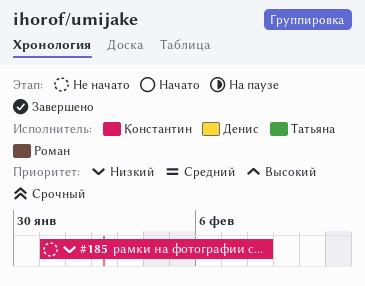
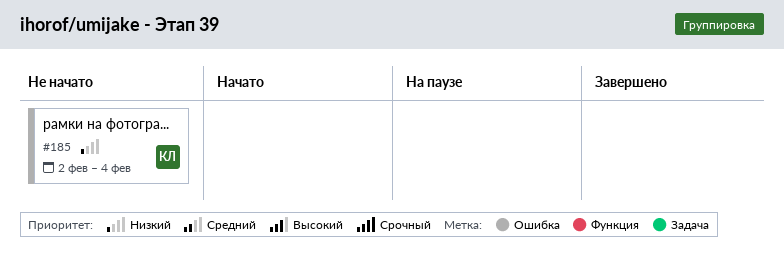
#185, start: Jan 31 -> Feb 2
#185, due: Feb 8 -> Feb 4

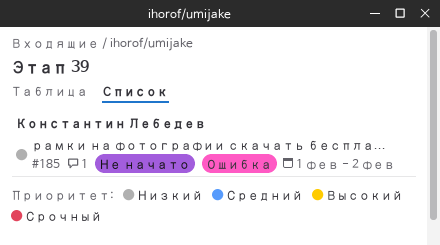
#185, start: Feb 2 -> Feb 1
#185, due: Feb 4 -> Feb 2

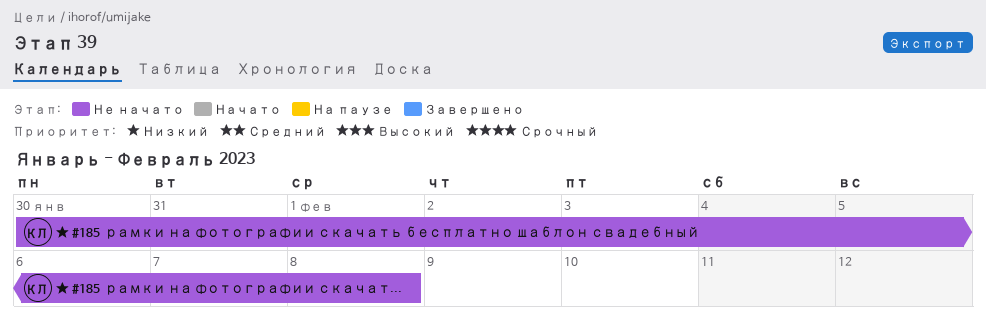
#185, start: Feb 1 -> Jan 30
#185, due: Feb 2 -> Feb 8

